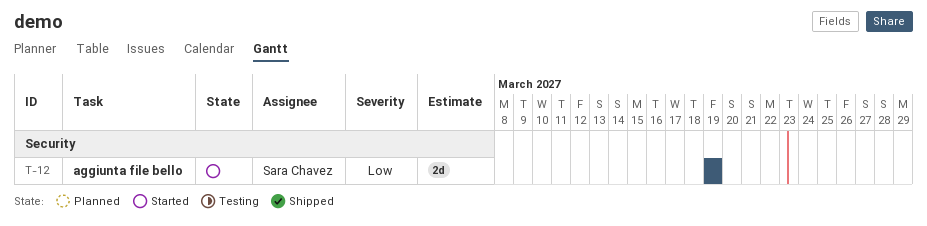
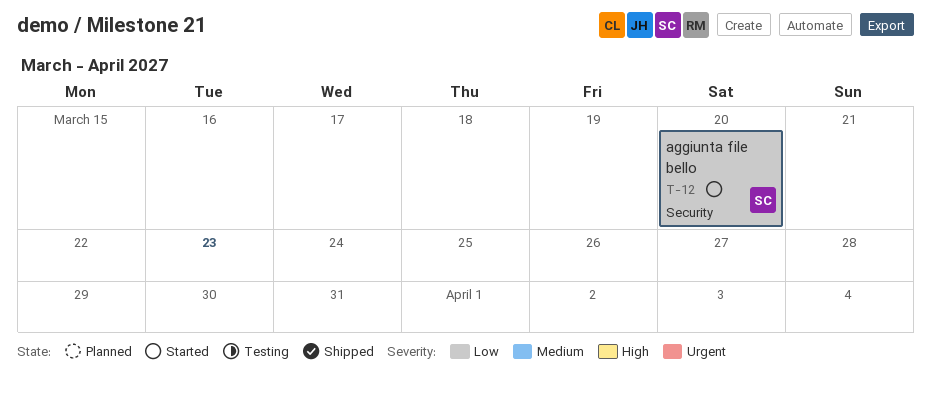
T-12, due: Mar 19 -> Mar 20

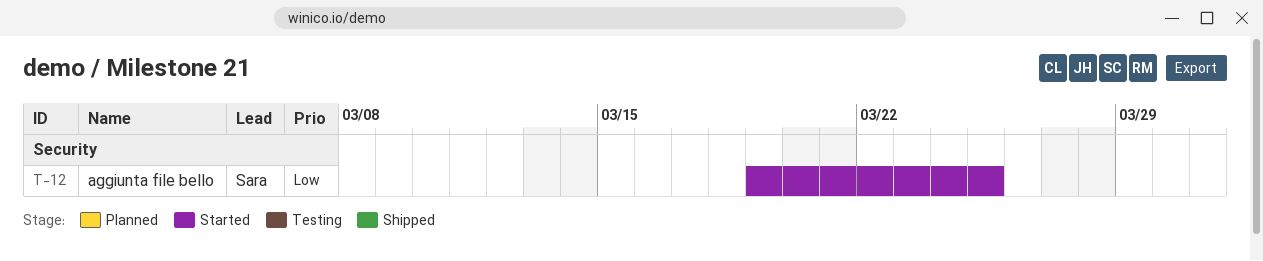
T-12, due: Mar 20 -> Mar 25

